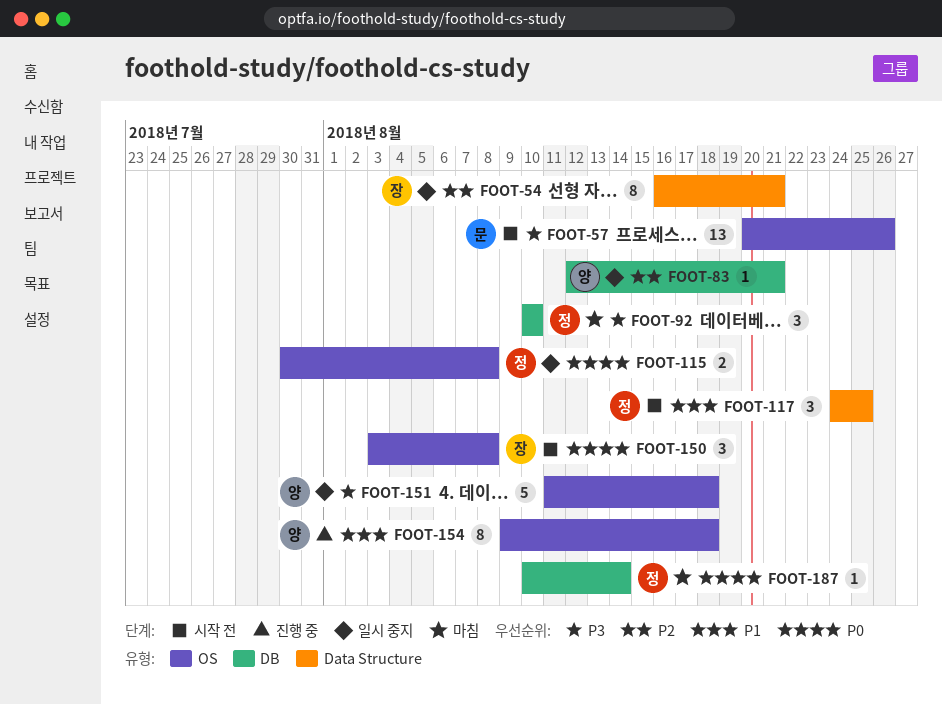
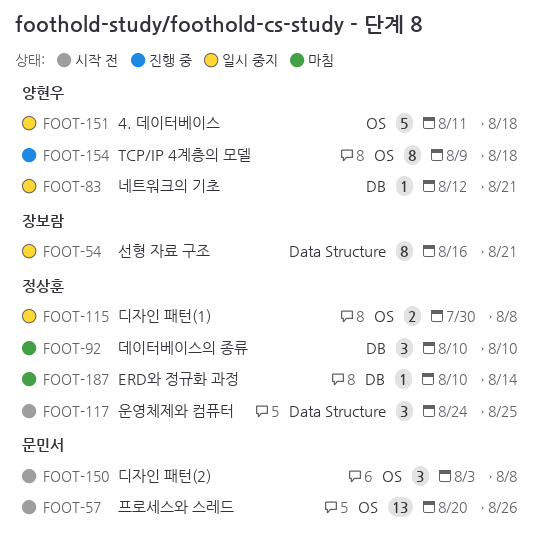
FOOT-150, owner: 장보람 -> 문민서

